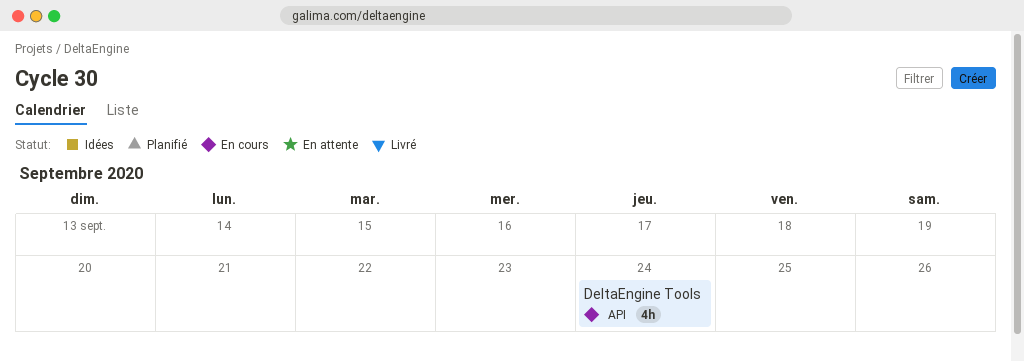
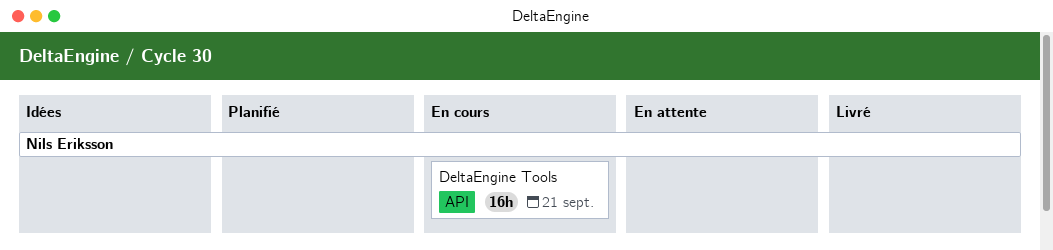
DeltaEngine Tools, estimate: 4h -> 16h
DeltaEngine Tools, due: Sep 24 -> Sep 21

